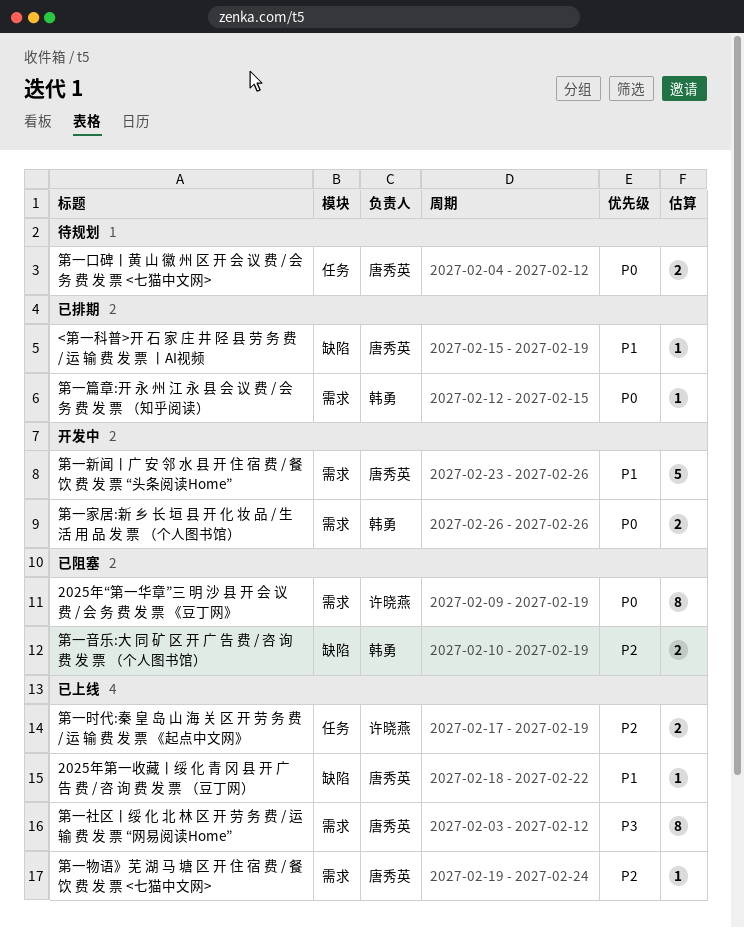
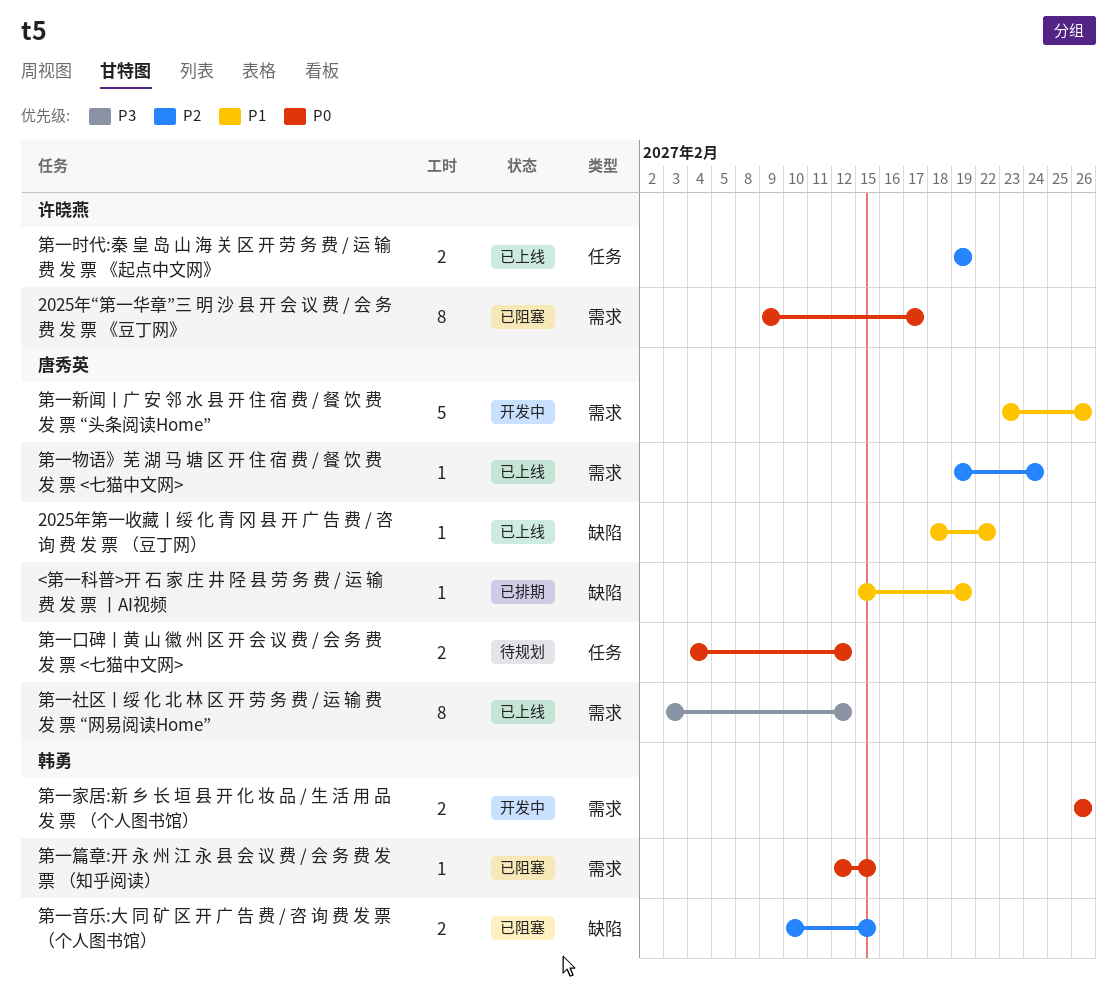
2025年“第一华章”三 明 沙 县 开 会 议 费 / 会 务 费 发 票 《豆丁网》, due: Feb 19 -> Feb 17
第一时代:秦 皇 岛 山 海 关 区 开 劳 务 费 / 运 输 费 发 票 《起点中文网》, start: Feb 17 -> Feb 19
第一篇章:开 永 州 江 永 县 会 议 费 / 会 务 费 发 票 （知乎阅读）, status: 已排期 -> 已阻塞
第一音乐:大 同 矿 区 开 广 告 费 / 咨 询 费 发 票 （个人图书馆）, due: Feb 19 -> Feb 15

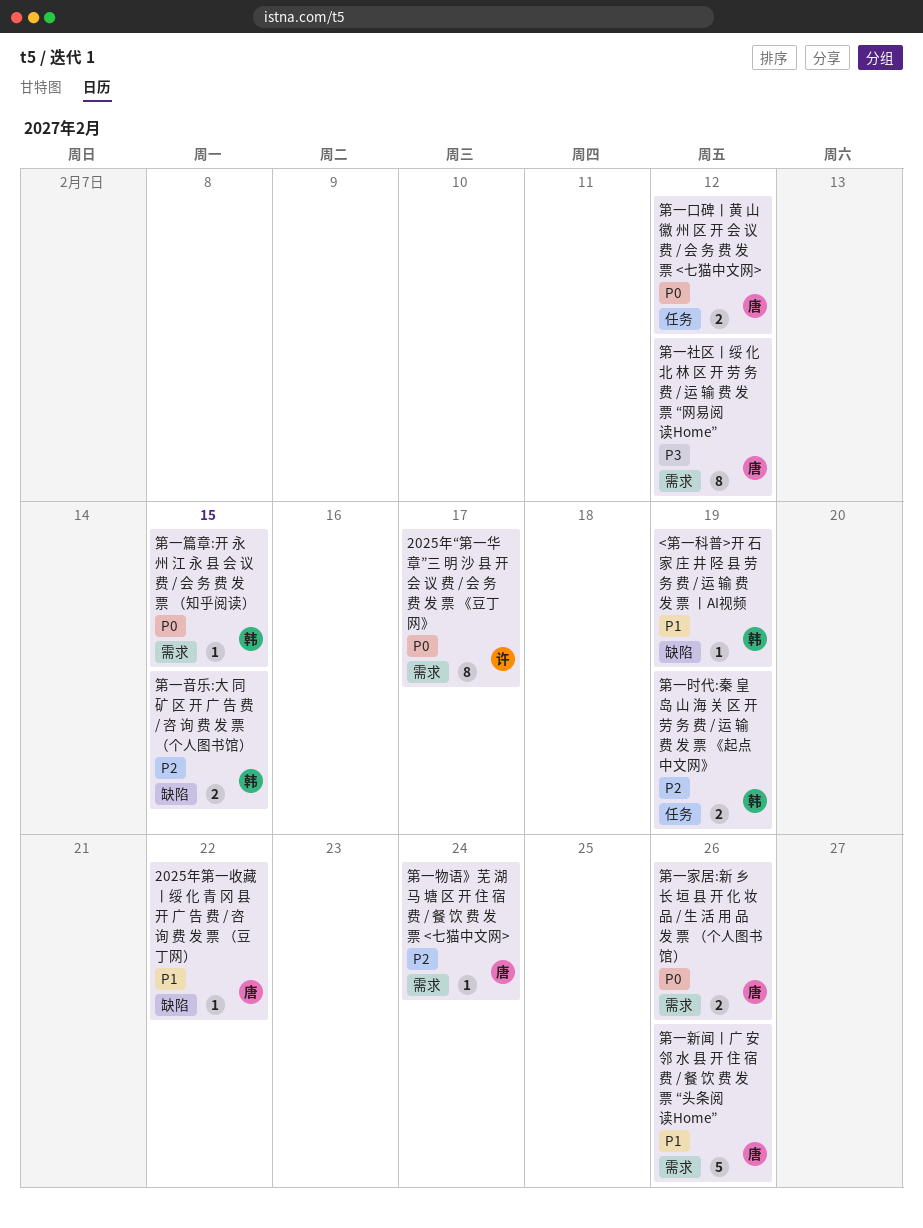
<第一科普>开 石 家 庄 井 陉 县 劳 务 费 / 运 输 费 发 票 丨AI视频, owner: 唐秀英 -> 韩勇
第一家居:新 乡 长 垣 县 开 化 妆 品 / 生 活 用 品 发 票 （个人图书馆）, owner: 韩勇 -> 唐秀英
第一时代:秦 皇 岛 山 海 关 区 开 劳 务 费 / 运 输 费 发 票 《起点中文网》, owner: 许晓燕 -> 韩勇

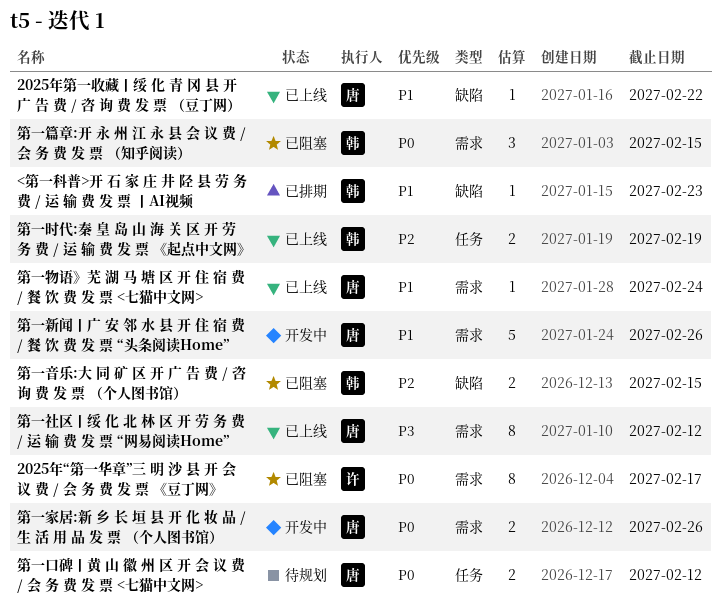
<第一科普>开 石 家 庄 井 陉 县 劳 务 费 / 运 输 费 发 票 丨AI视频, due: Feb 19 -> Feb 23
第一物语》芜 湖 马 塘 区 开 住 宿 费 / 餐 饮 费 发 票 <七猫中文网>, priority: P2 -> P1
第一篇章:开 永 州 江 永 县 会 议 费 / 会 务 费 发 票 （知乎阅读）, estimate: 1 -> 3

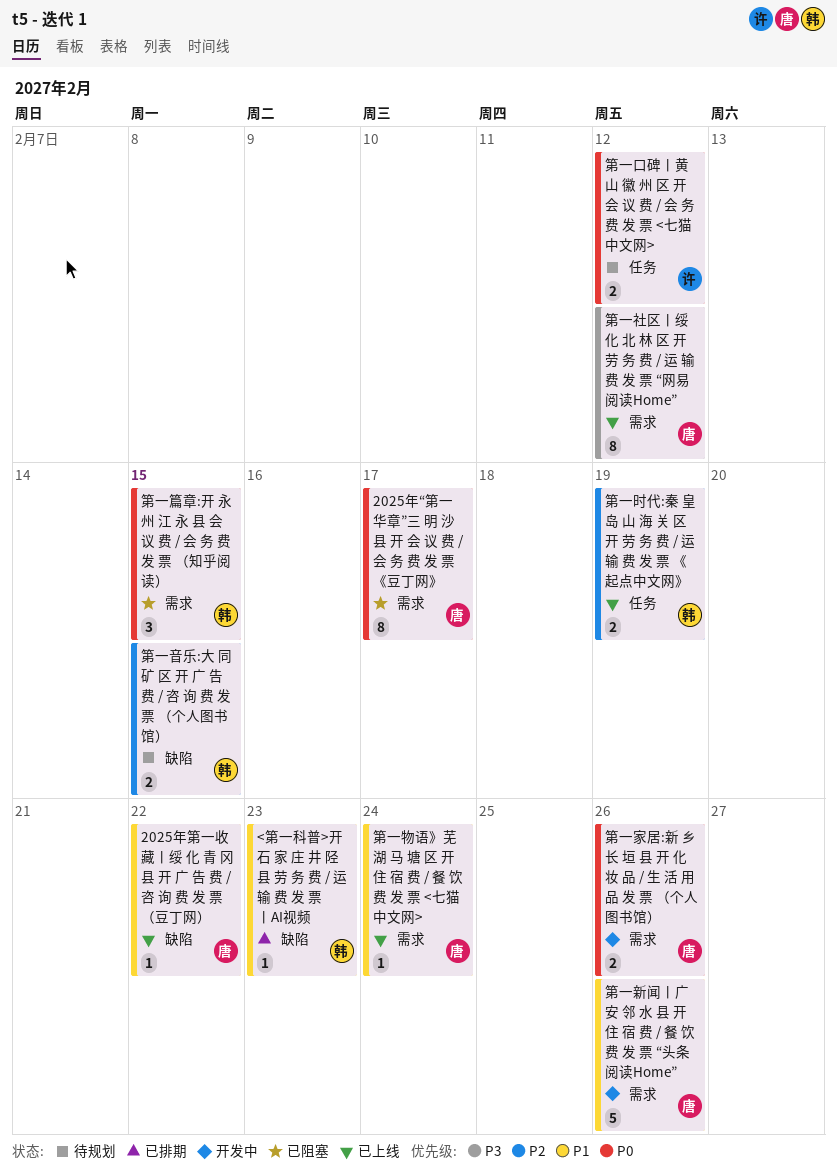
2025年“第一华章”三 明 沙 县 开 会 议 费 / 会 务 费 发 票 《豆丁网》, owner: 许 -> 唐
第一口碑丨黄 山 徽 州 区 开 会 议 费 / 会 务 费 发 票 <七猫中文网>, owner: 唐 -> 许
第一音乐:大 同 矿 区 开 广 告 费 / 咨 询 费 发 票 （个人图书馆）, status: 已阻塞 -> 待规划

